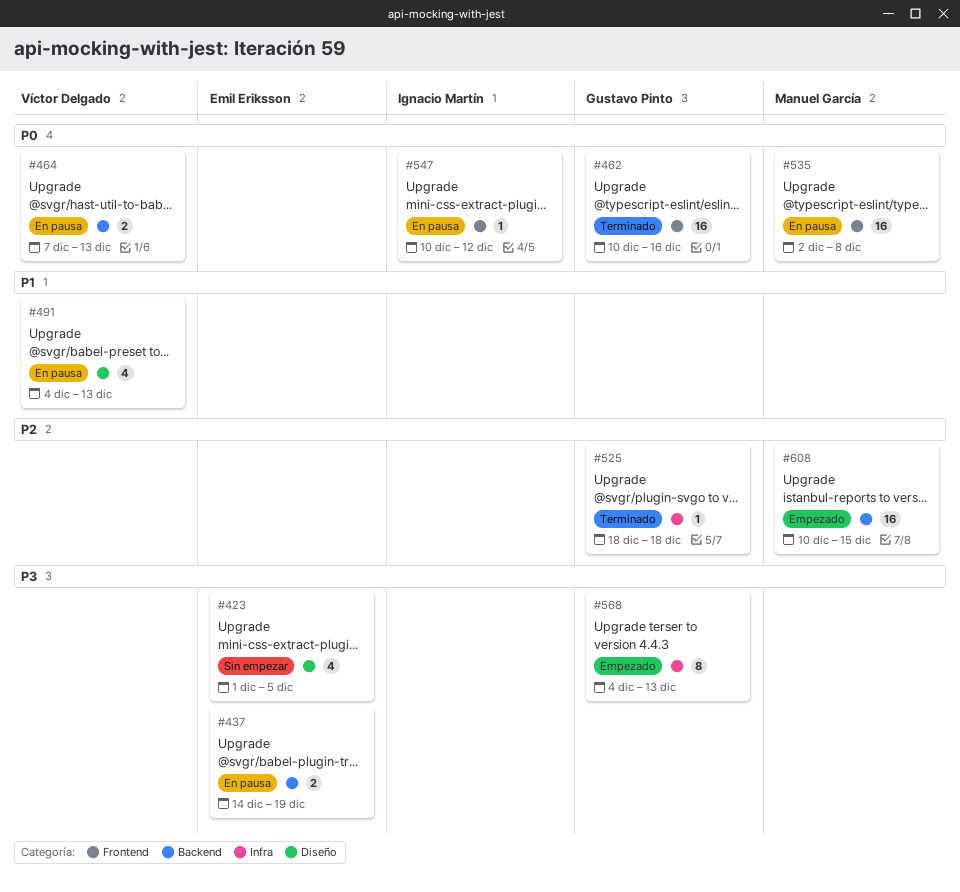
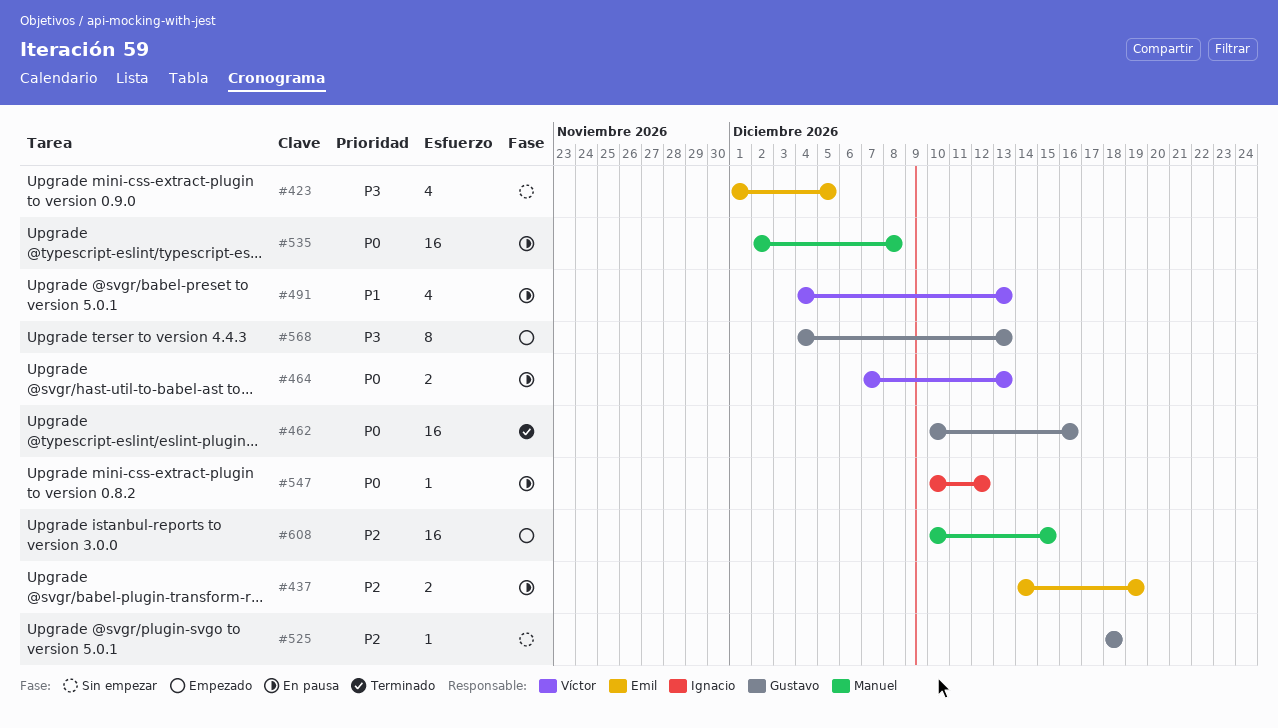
#437, priority: P3 -> P2
#525, status: Terminado -> Sin empezar

